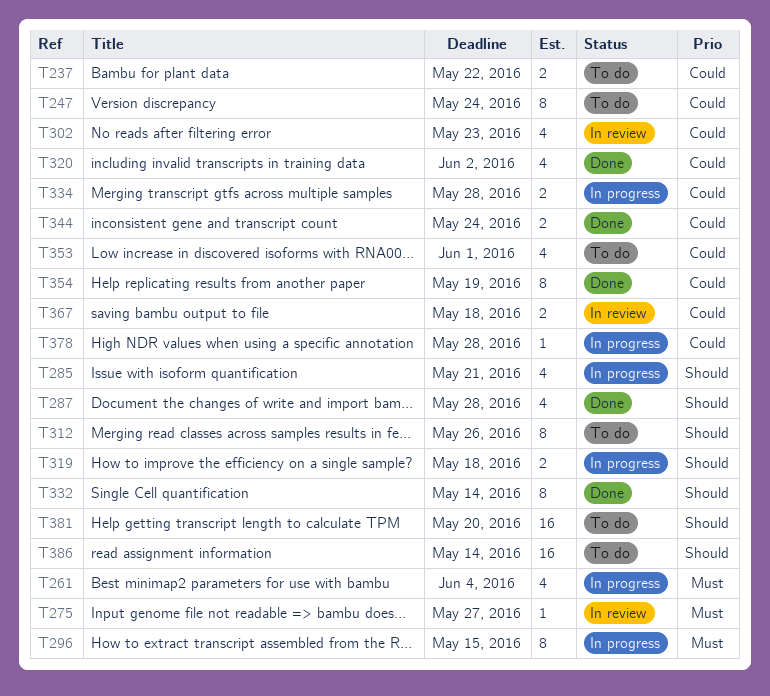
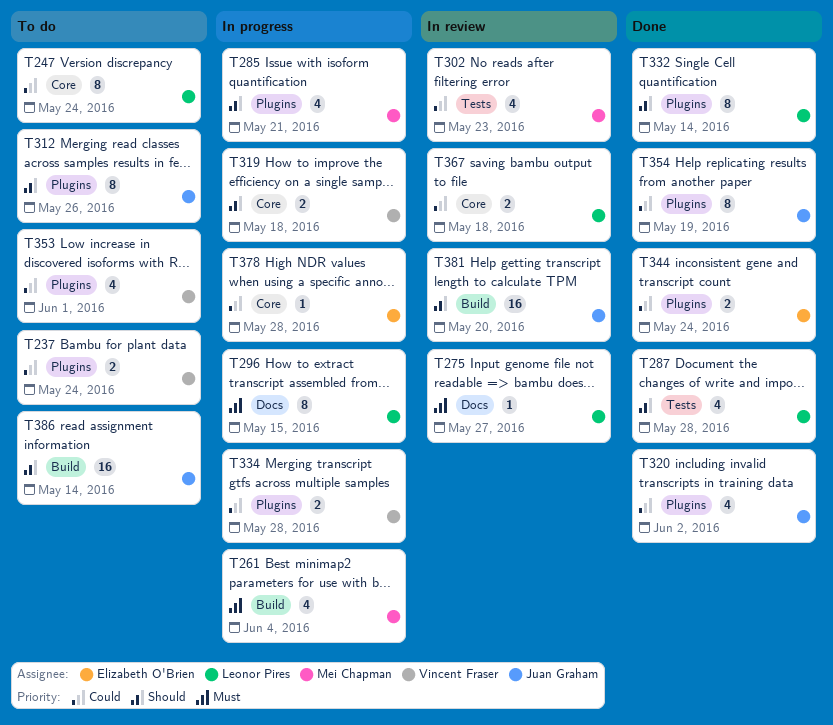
T237, due: May 22 -> May 24
T381, status: To do -> In review

